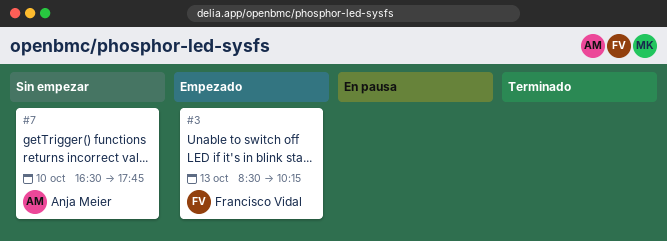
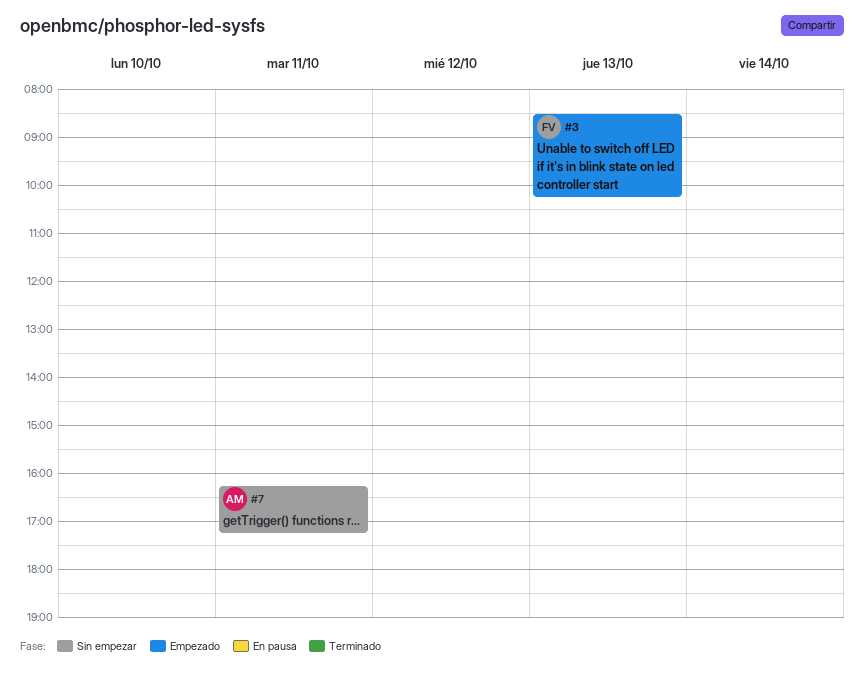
#7, day: Oct 10 -> Oct 11
#7, begins: 16:30 -> 16:15
#7, ends: 17:45 -> 17:15

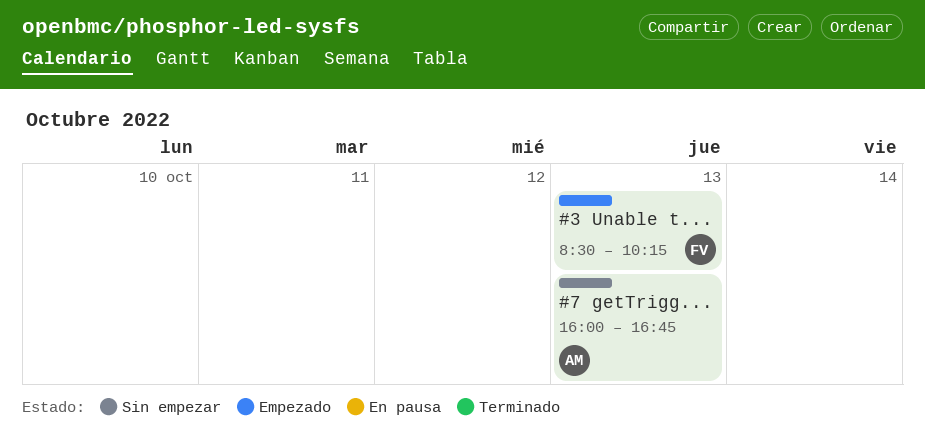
#7, day: Oct 11 -> Oct 13
#7, begins: 16:15 -> 16:00
#7, ends: 17:15 -> 16:45

